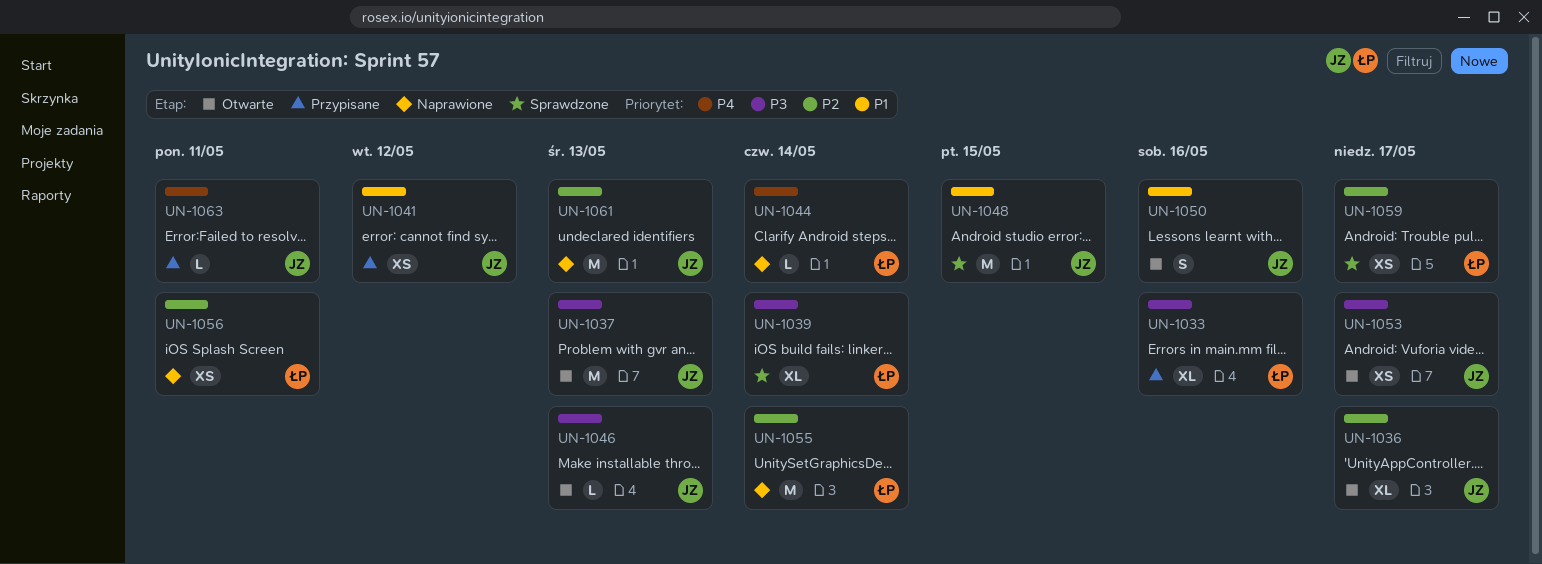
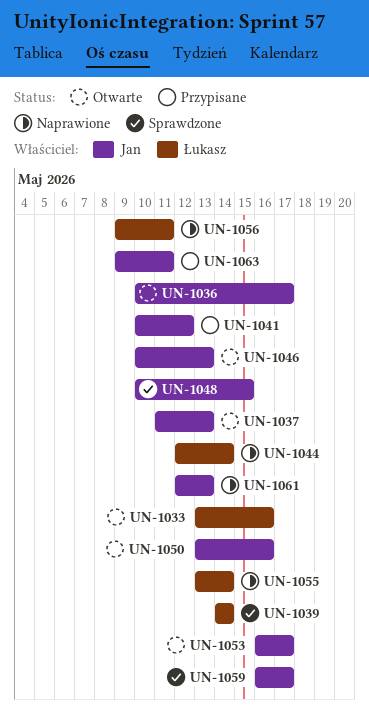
UN-1033, status: Przypisane -> Otwarte
UN-1059, owner: Łukasz -> Jan

